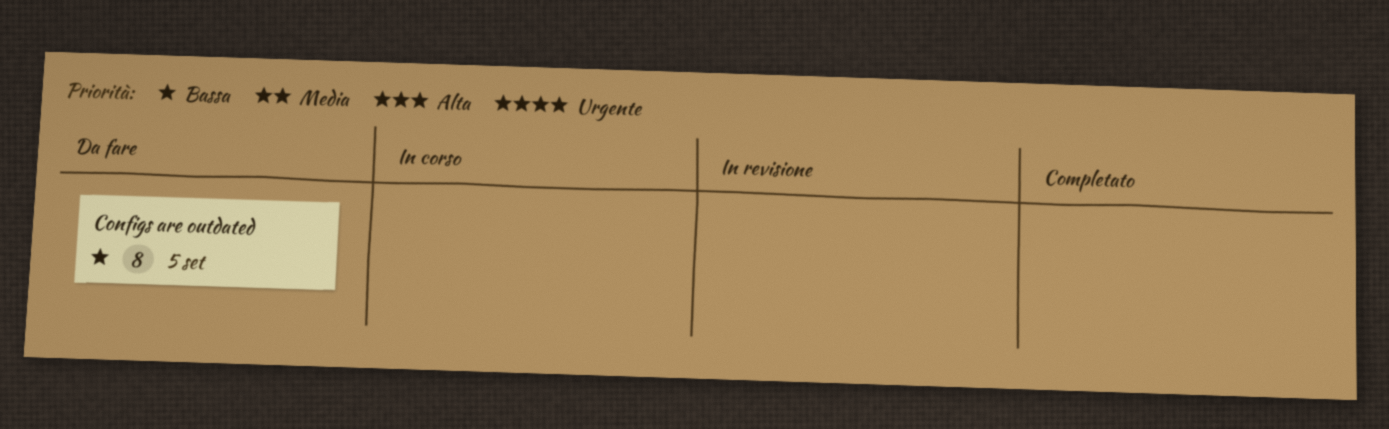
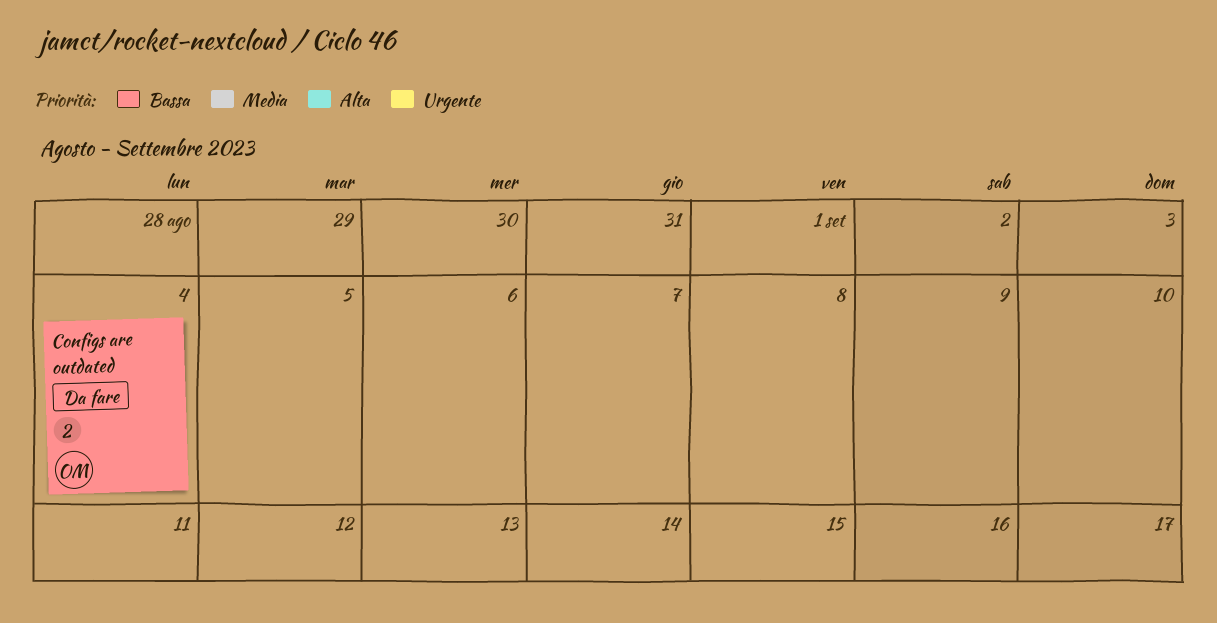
Configs are outdated, estimate: 8 -> 2
Configs are outdated, due: Sep 5 -> Sep 4

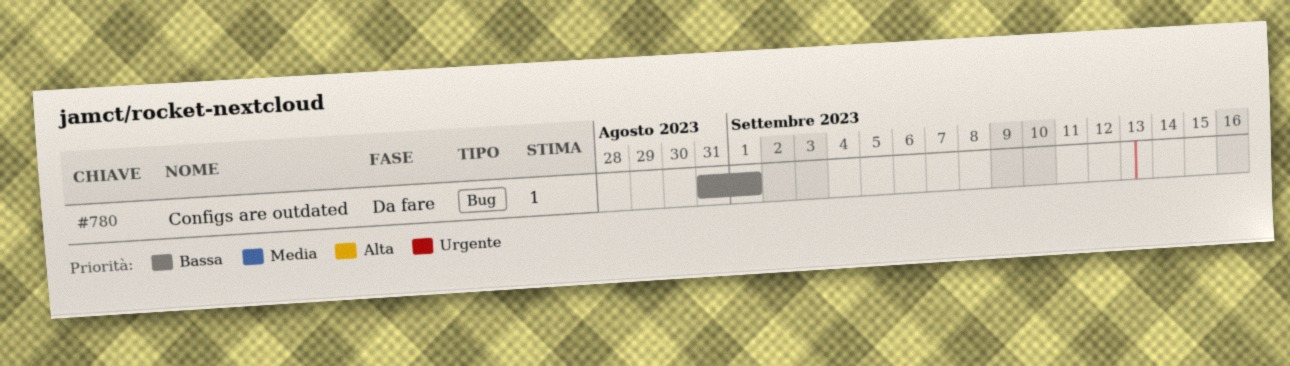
Configs are outdated, estimate: 2 -> 1
Configs are outdated, due: Sep 4 -> Sep 1

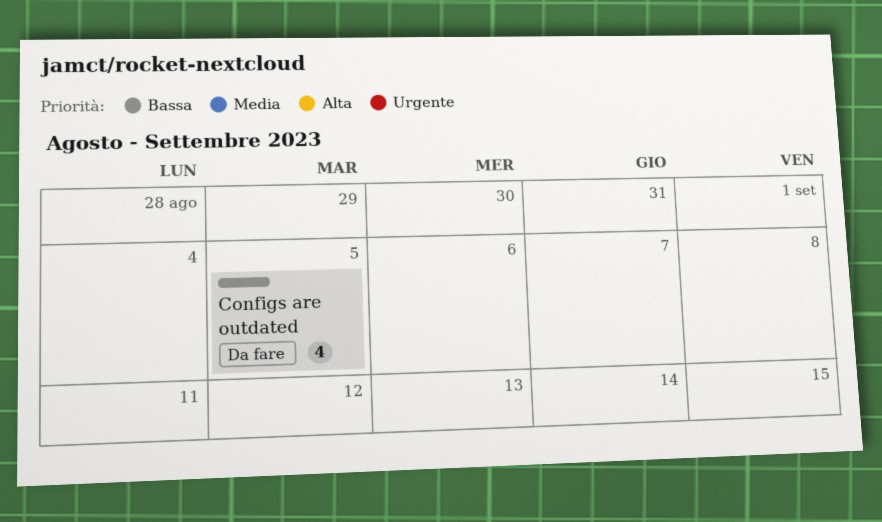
Configs are outdated, estimate: 1 -> 4
Configs are outdated, due: Sep 1 -> Sep 5

